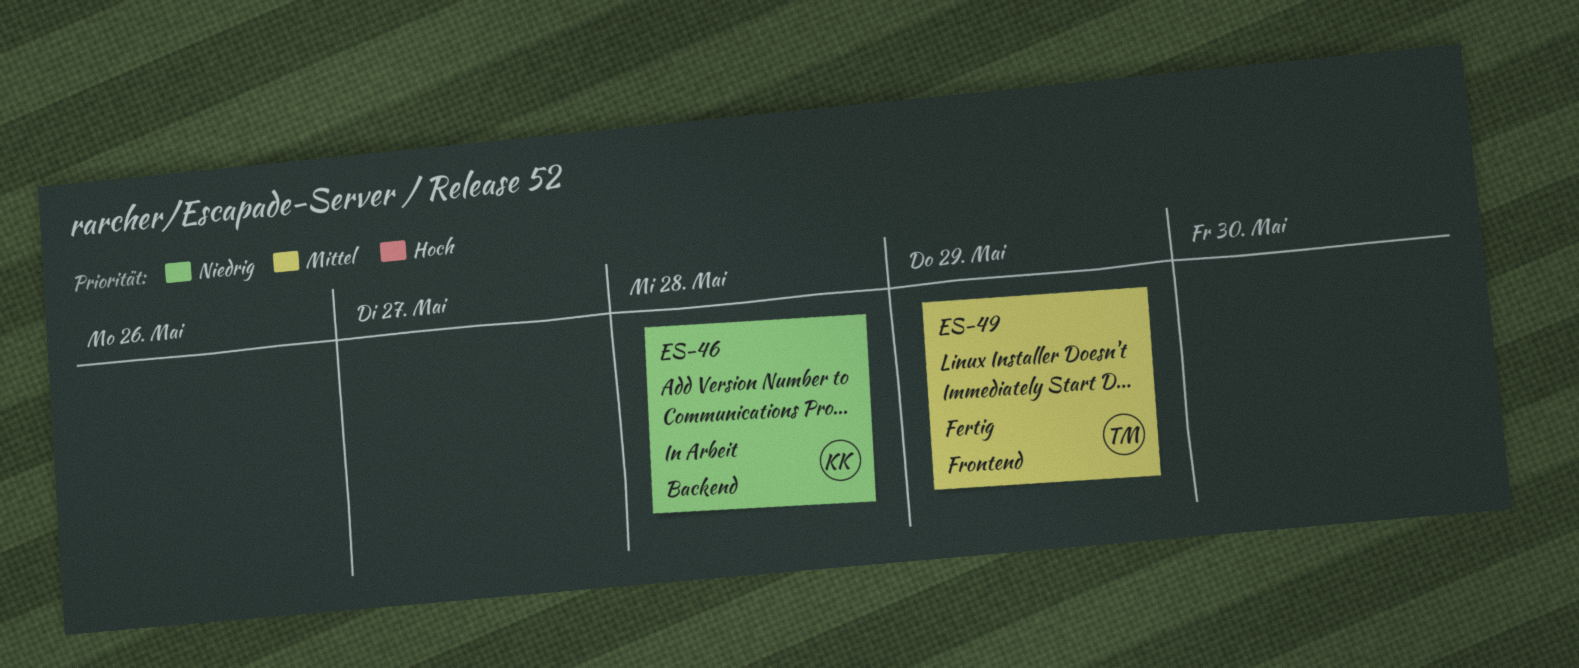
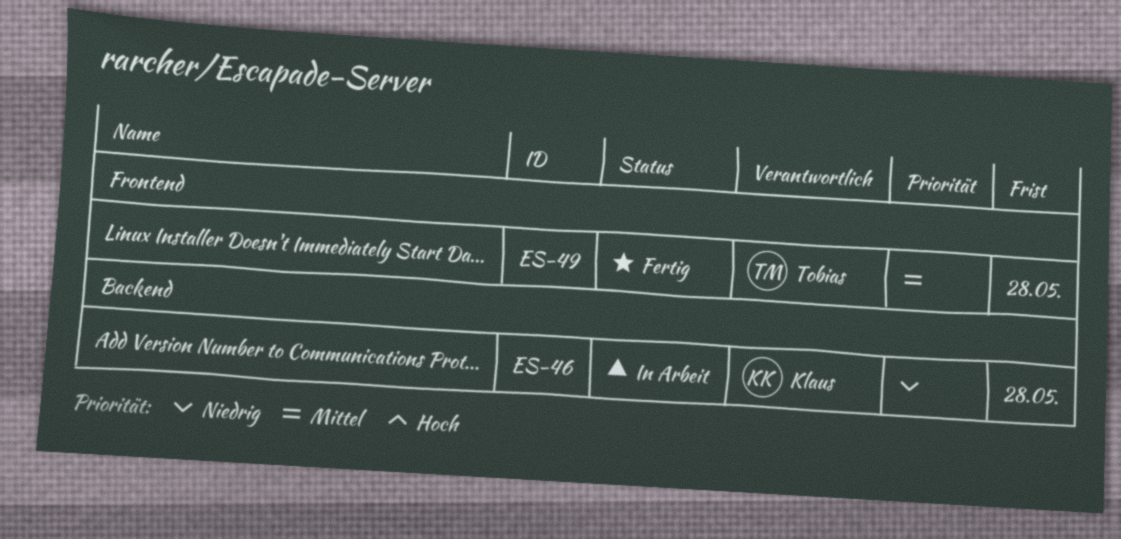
ES-49, due: May 29 -> May 28

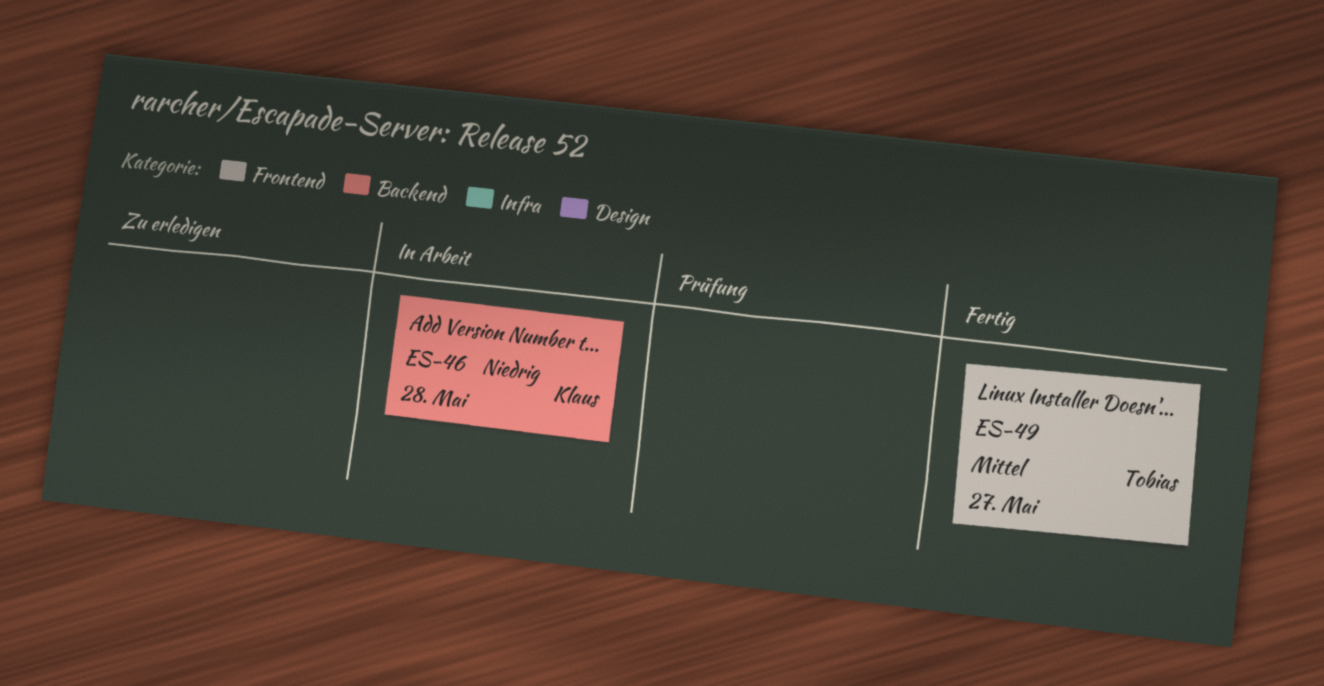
ES-49, due: May 28 -> May 27

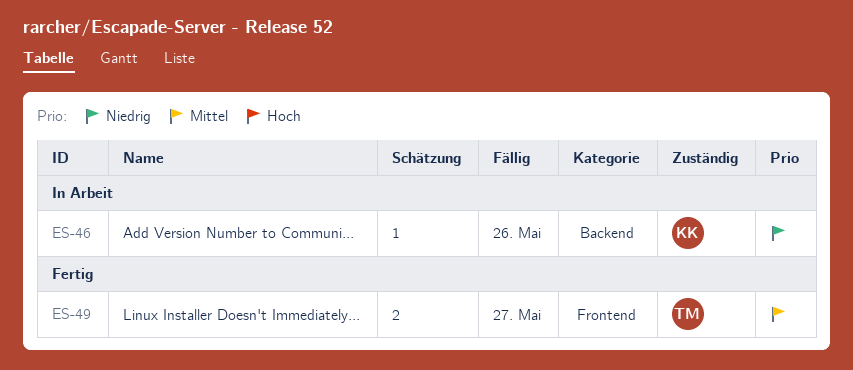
ES-46, due: May 28 -> May 26

